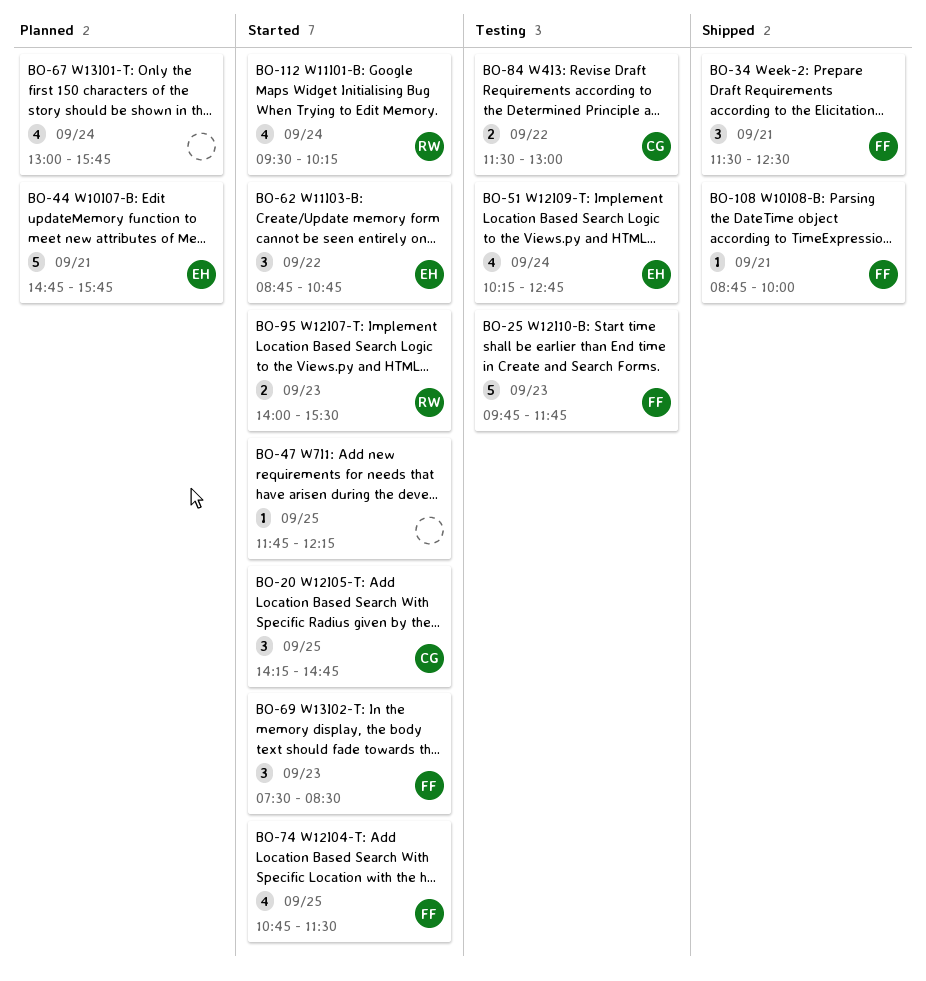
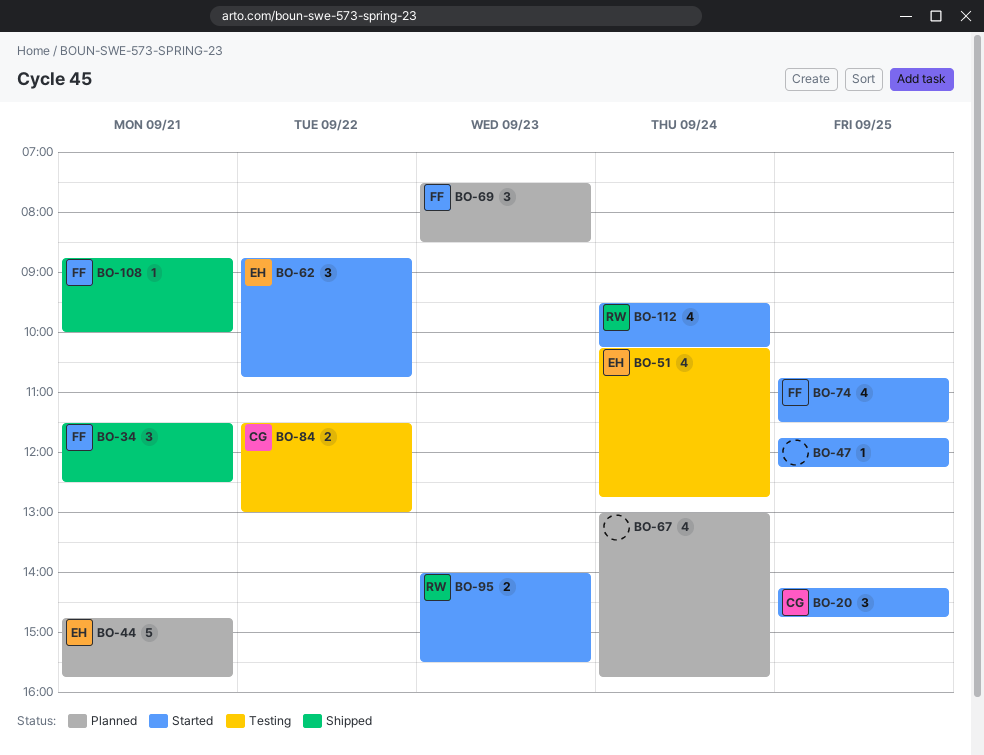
BO-25: present -> none
BO-69, status: Started -> Planned

